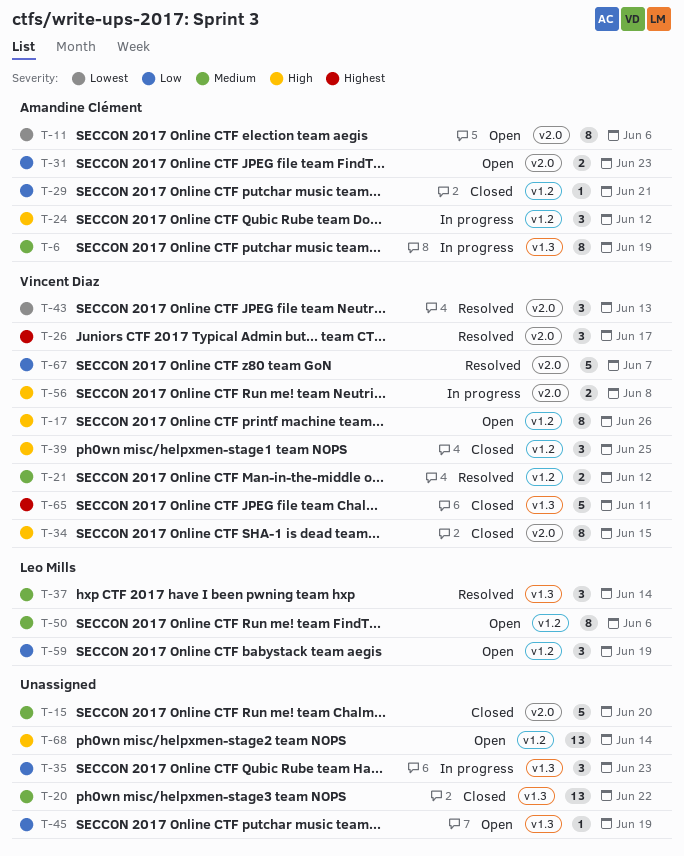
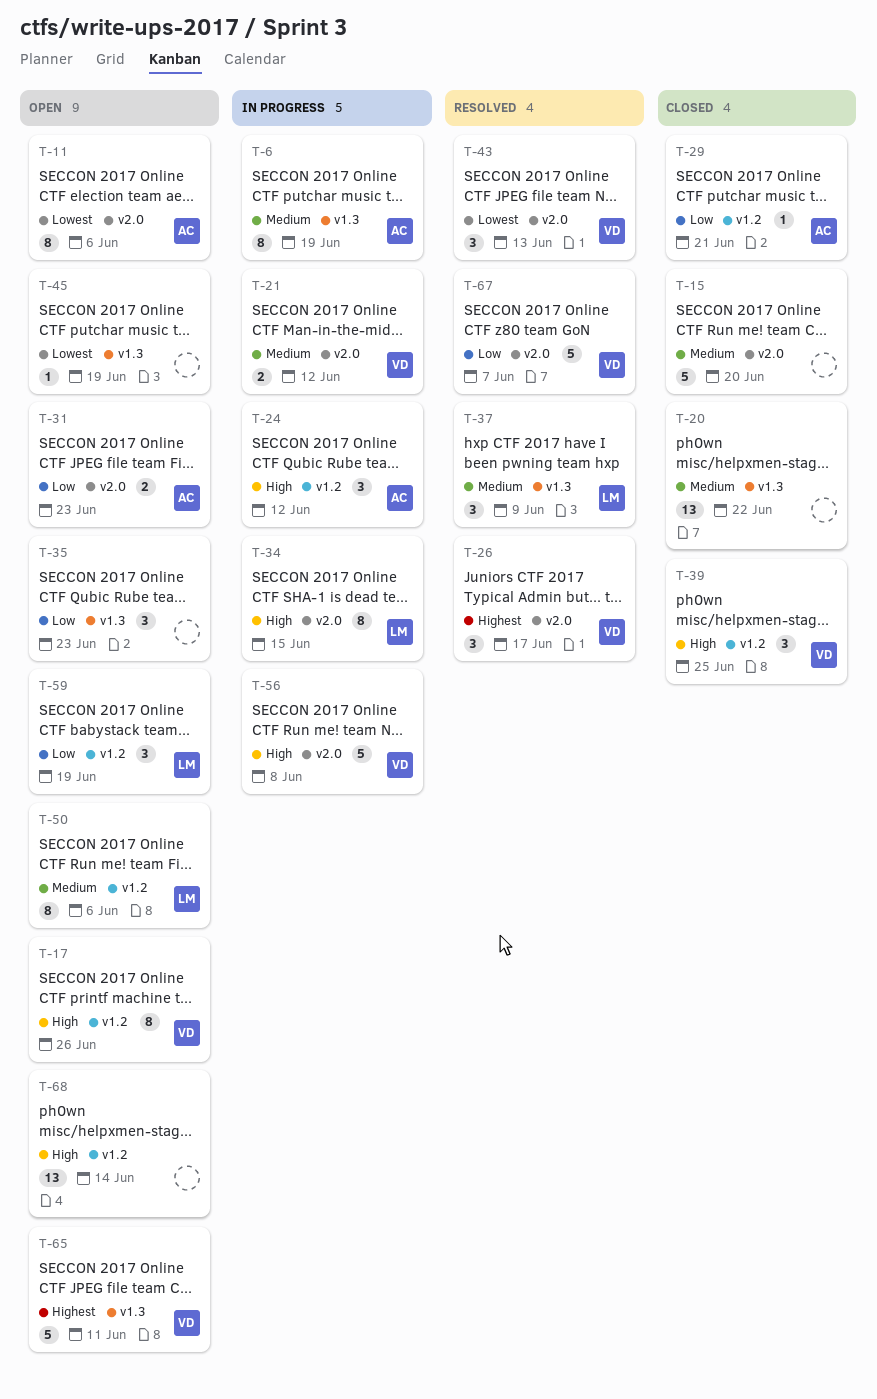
T-21, status: Resolved -> In progress
T-21, label: v1.2 -> v2.0
T-34, status: Closed -> In progress
T-34, owner: Vincent Diaz -> Leo Mills
T-35, status: In progress -> Open
T-37, due: Jun 14 -> Jun 9
T-45, priority: Low -> Lowest
T-56, estimate: 2 -> 5
T-65, status: Closed -> Open

